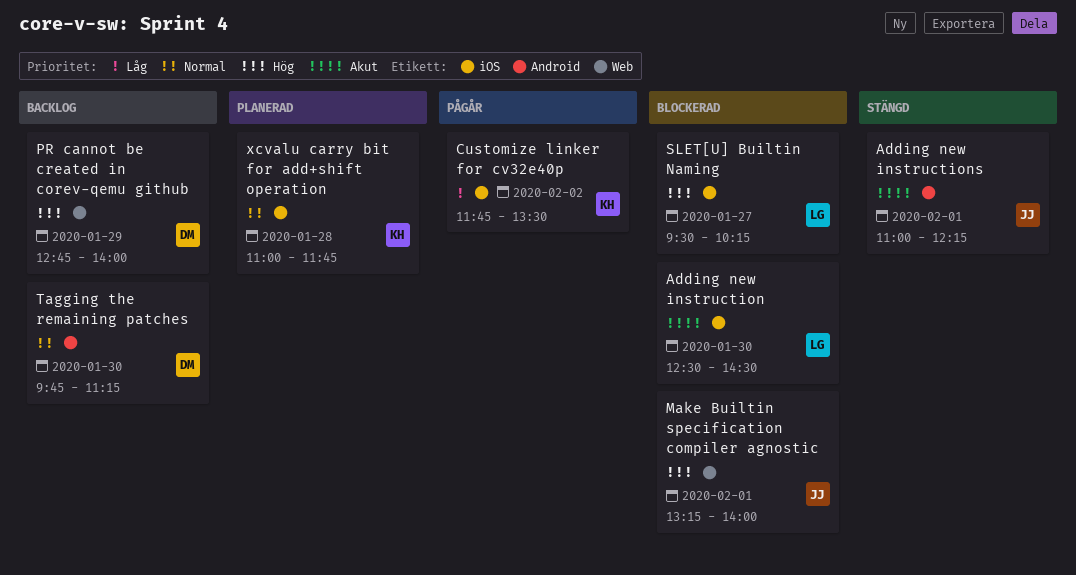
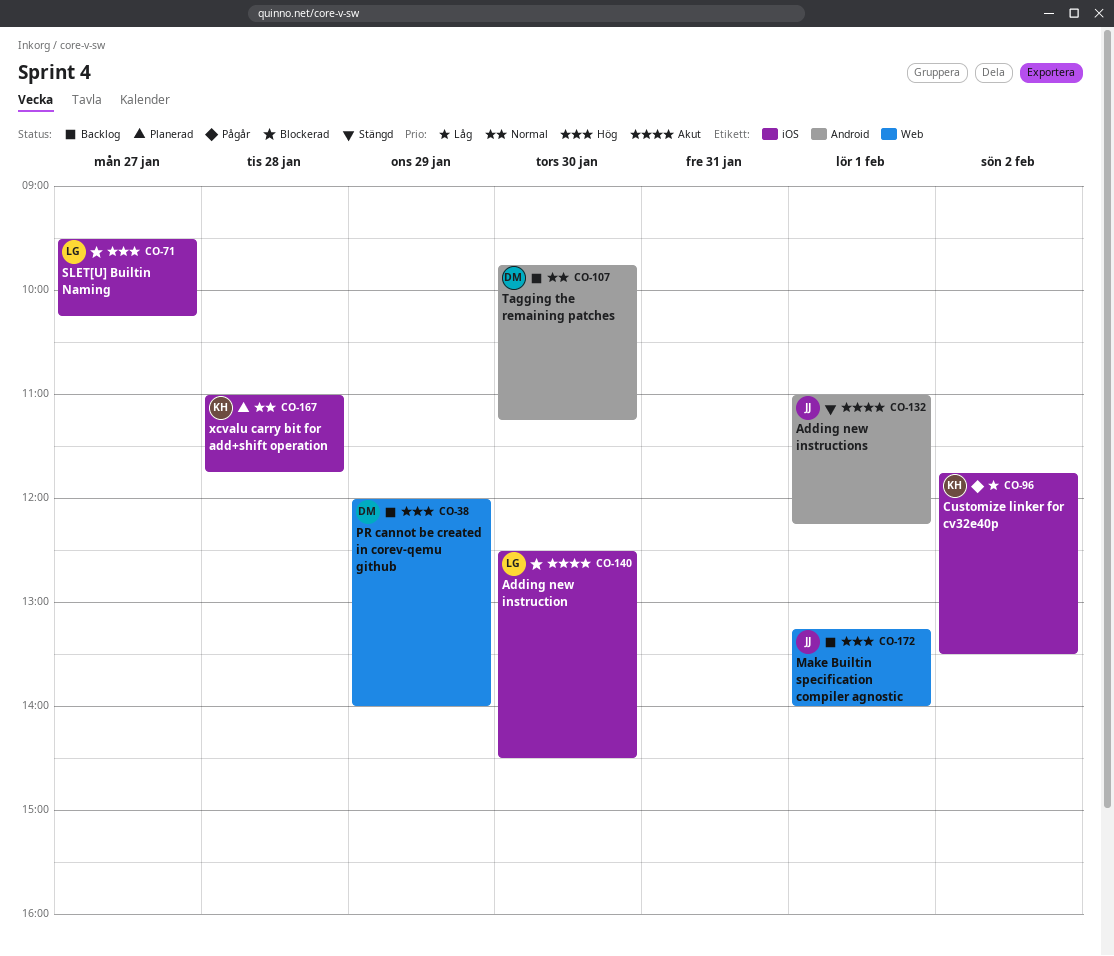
Make Builtin specification compiler agnostic, status: Blockerad -> Backlog
PR cannot be created in corev-qemu github, begins: 12:45 -> 12:00

